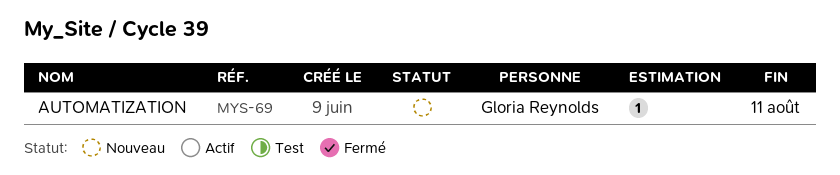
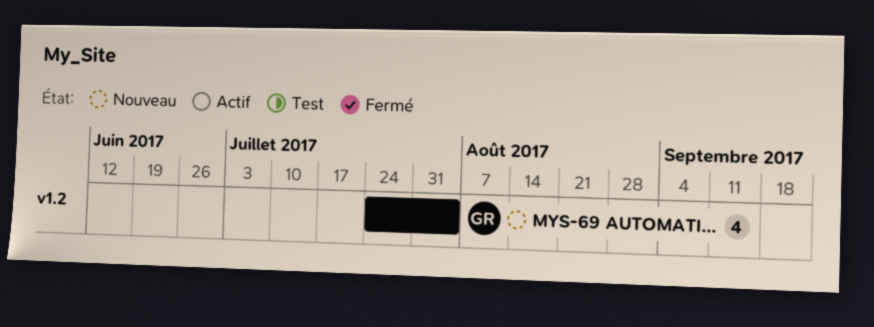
MYS-69, estimate: 1 -> 4
MYS-69, due: Aug 11 -> Aug 4

